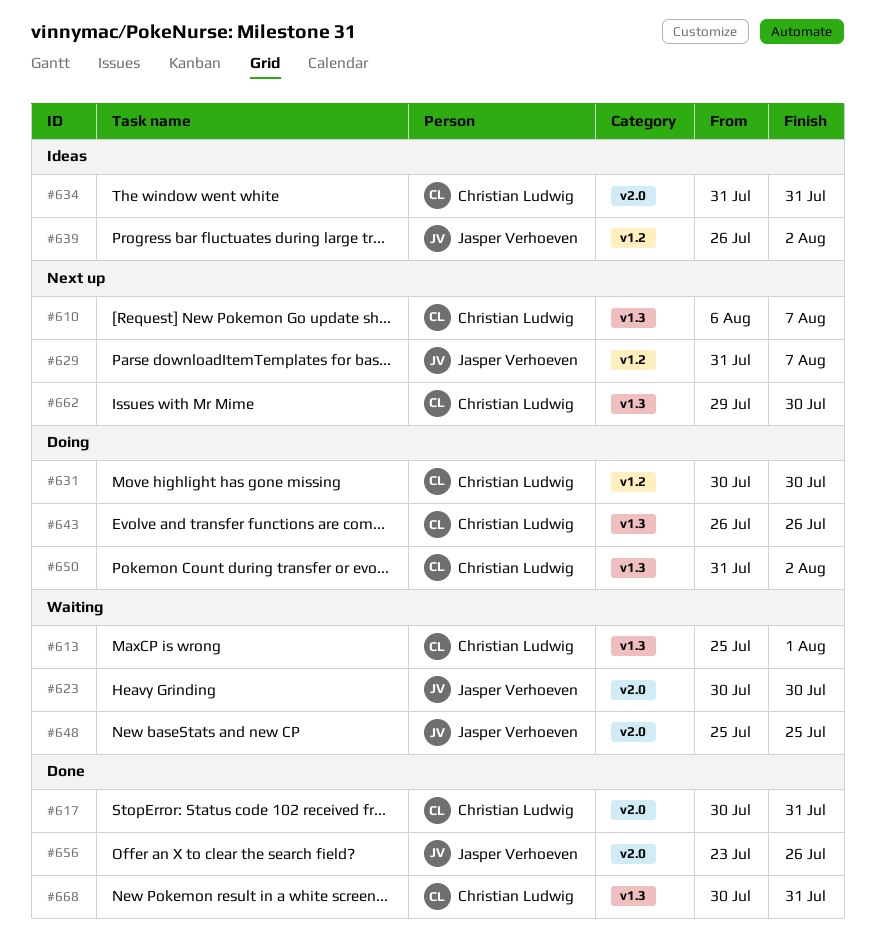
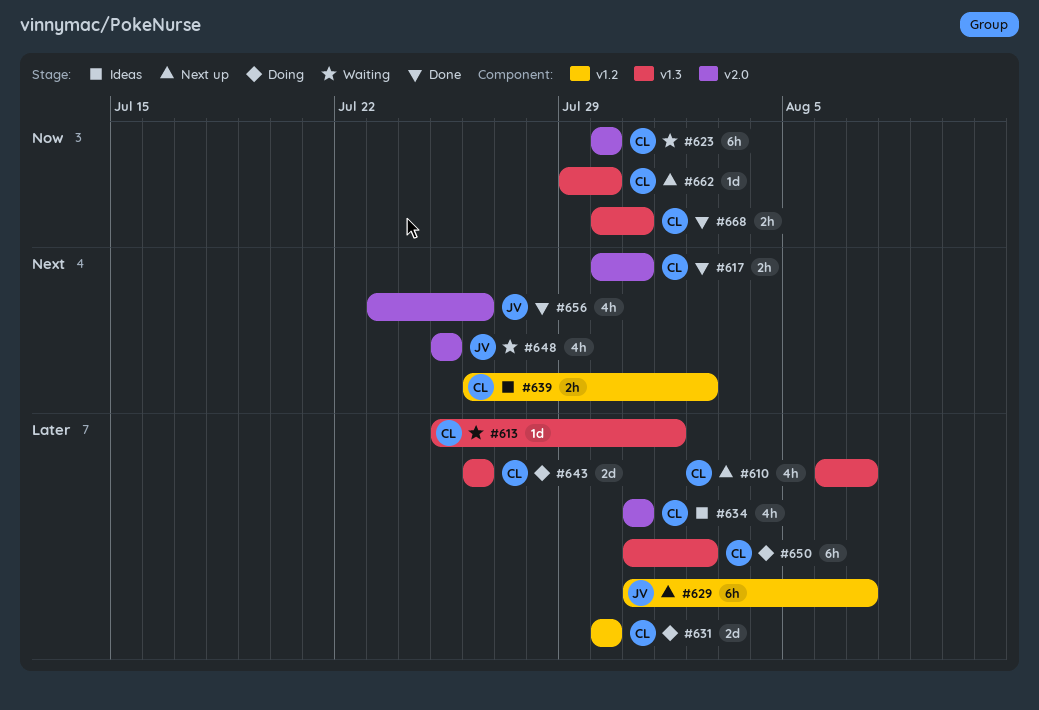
#623, owner: Jasper Verhoeven -> Christian Ludwig
#639, owner: Jasper Verhoeven -> Christian Ludwig

